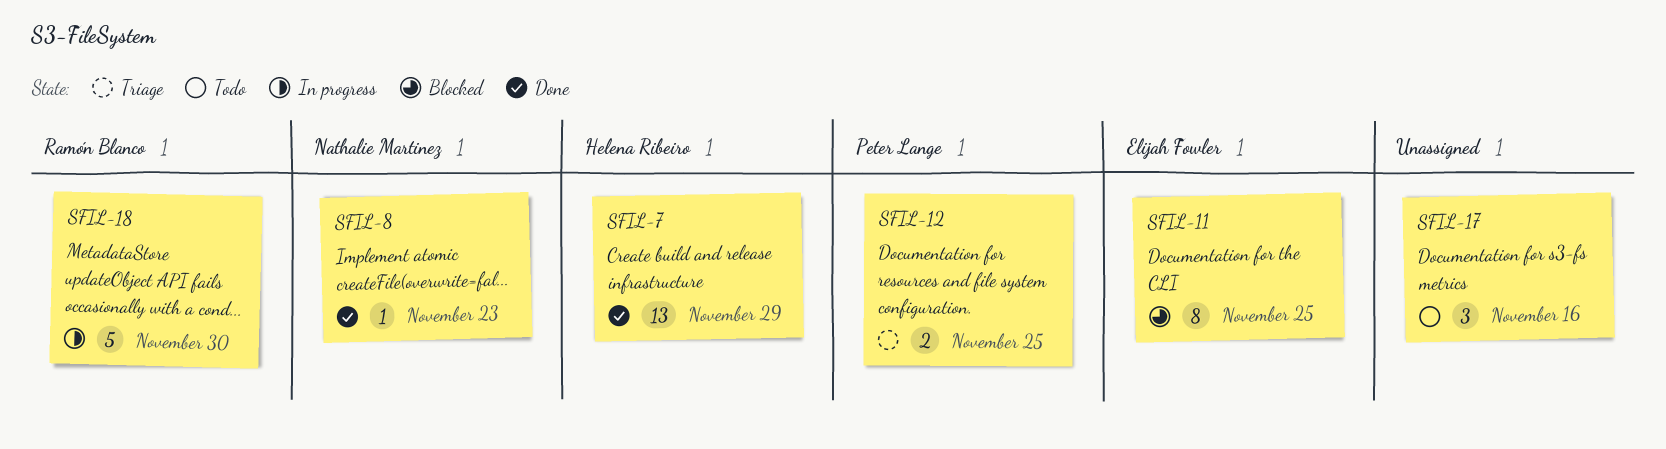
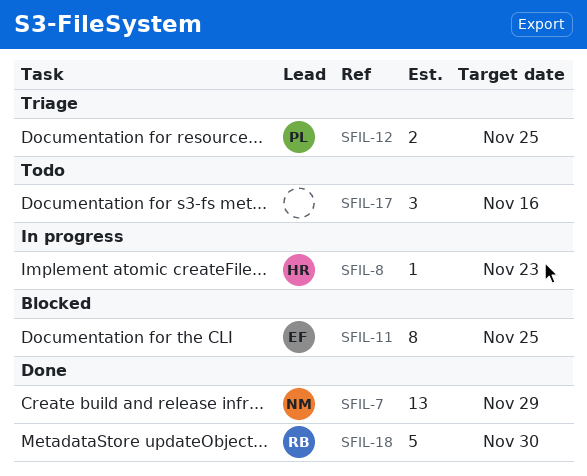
SFIL-7, owner: Helena Ribeiro -> Nathalie Martinez
SFIL-8, status: Done -> In progress
SFIL-8, owner: Nathalie Martinez -> Helena Ribeiro
SFIL-18, status: In progress -> Done

